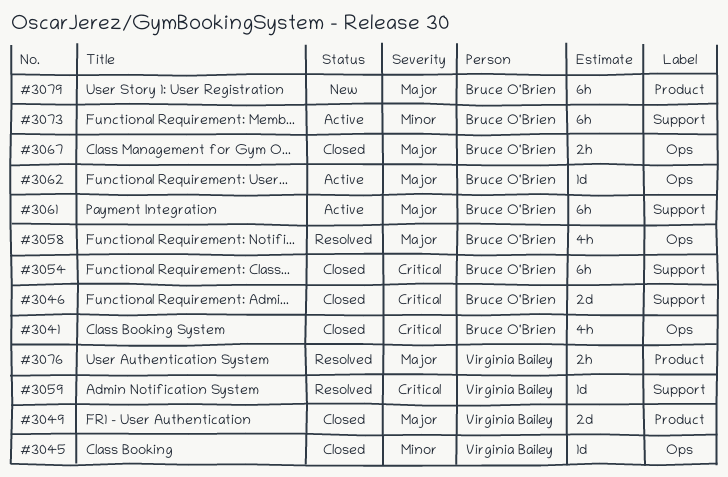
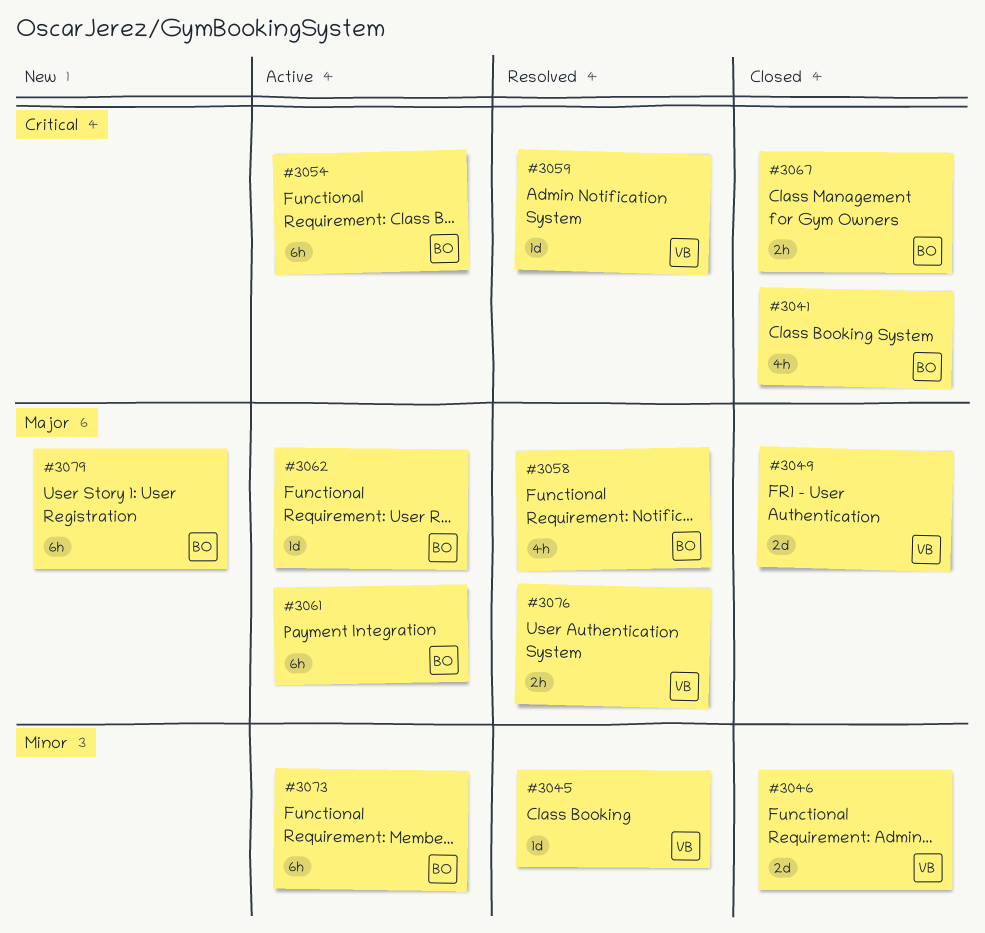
#3045, status: Closed -> Resolved
#3046, owner: Bruce O'Brien -> Virginia Bailey
#3046, priority: Critical -> Minor
#3054, status: Closed -> Active
#3067, priority: Major -> Critical

